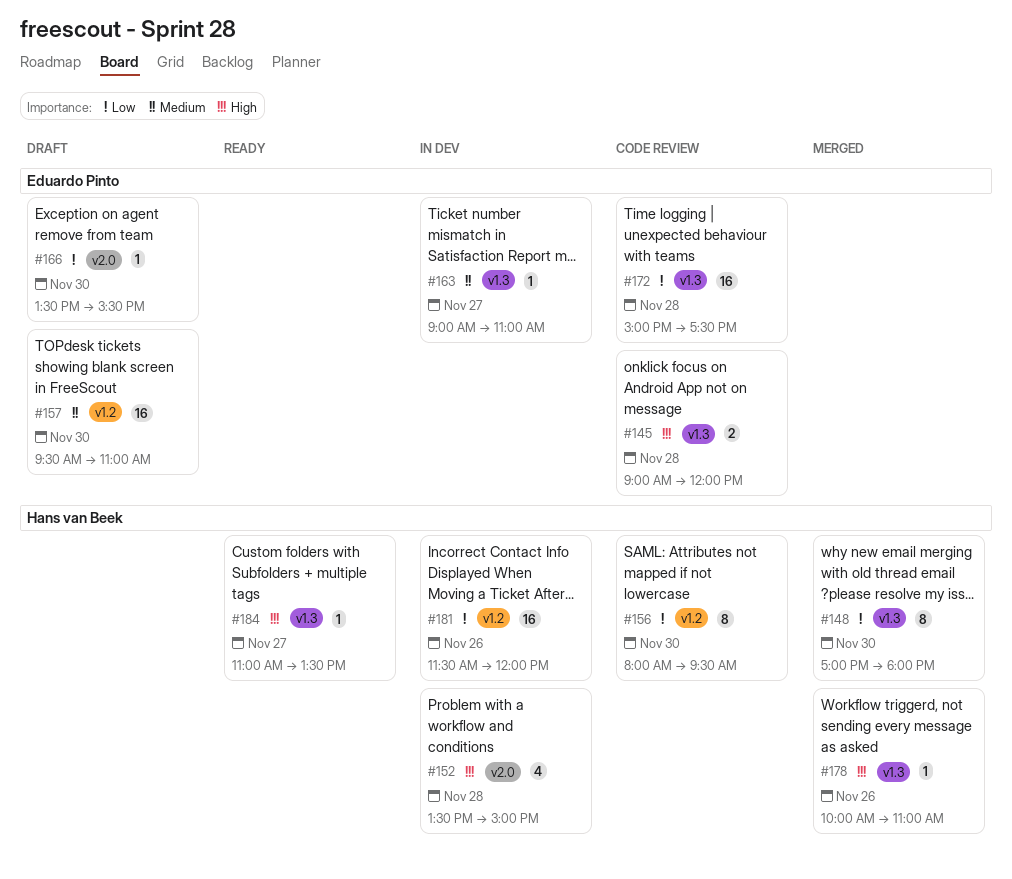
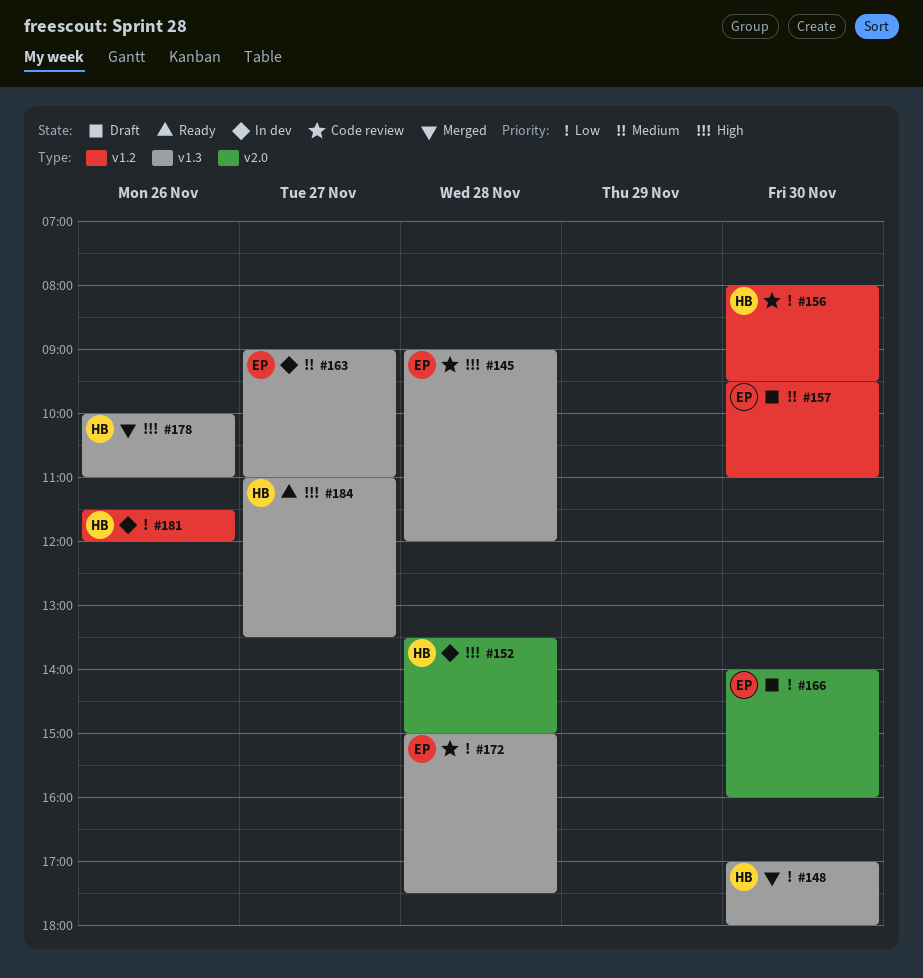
#166, begins: 13:30 -> 14:00
#166, ends: 15:30 -> 16:00

